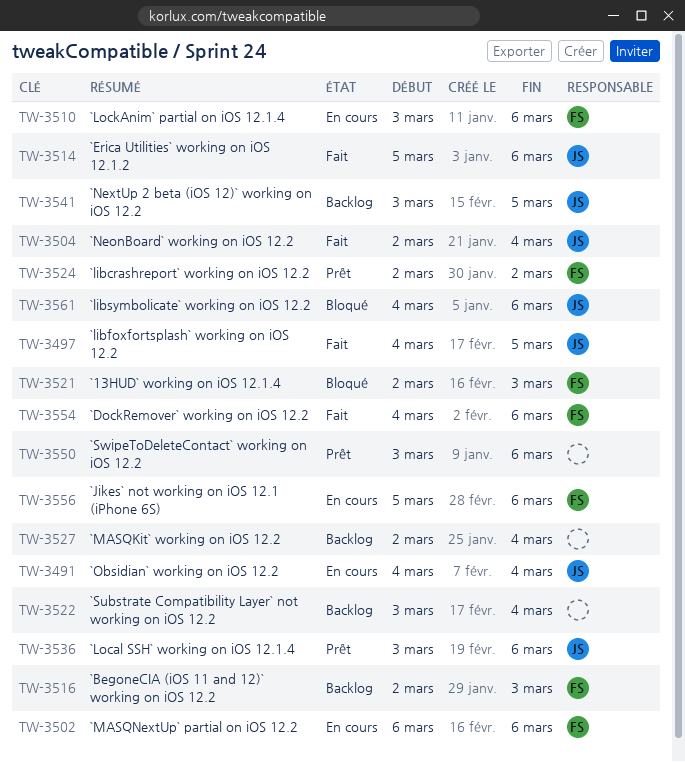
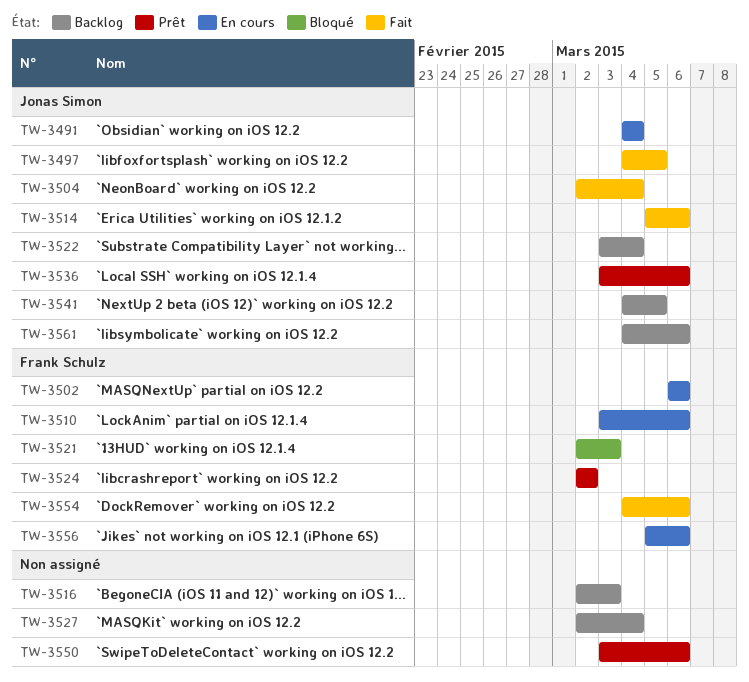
TW-3516, owner: Frank Schulz -> none
TW-3522, owner: none -> Jonas Simon
TW-3541, start: Mar 3 -> Mar 4
TW-3561, status: Bloqué -> Backlog

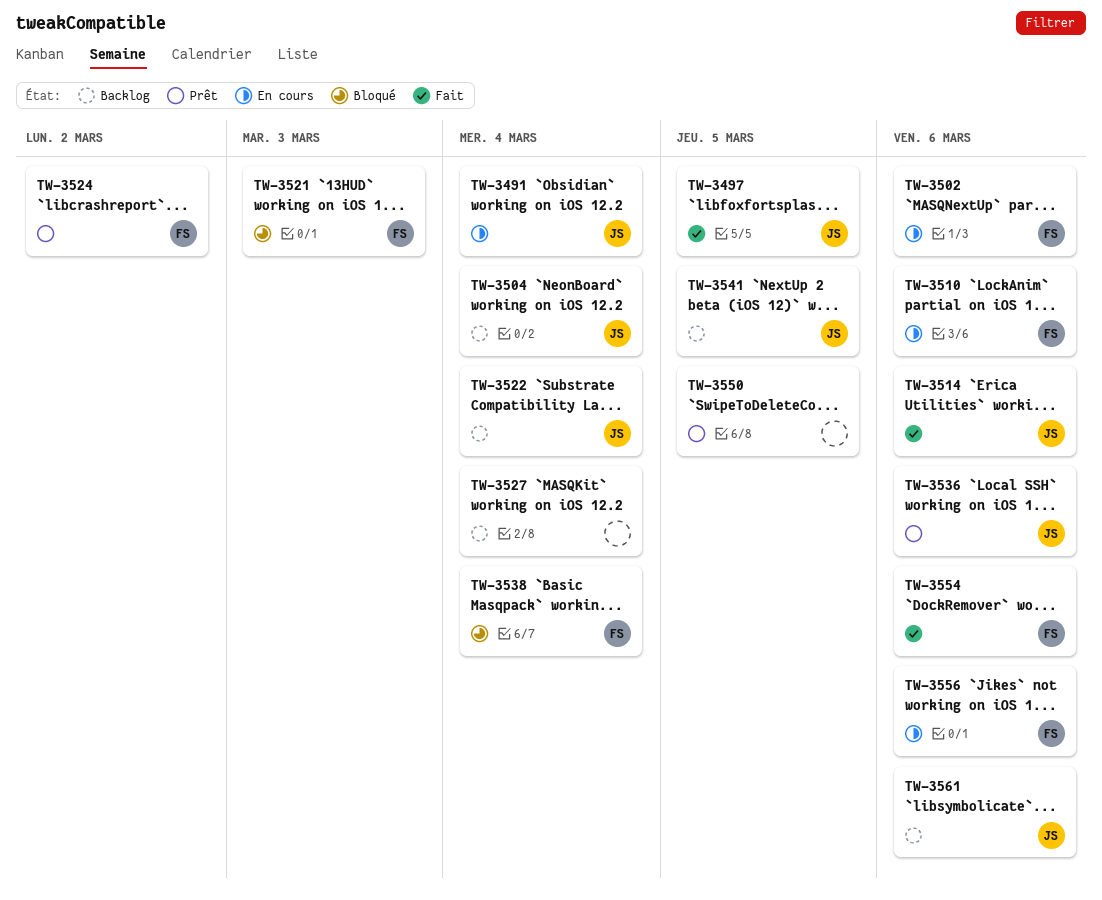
TW-3504, status: Fait -> Backlog
TW-3516: present -> none
TW-3538: none -> present
TW-3550, due: Mar 6 -> Mar 5

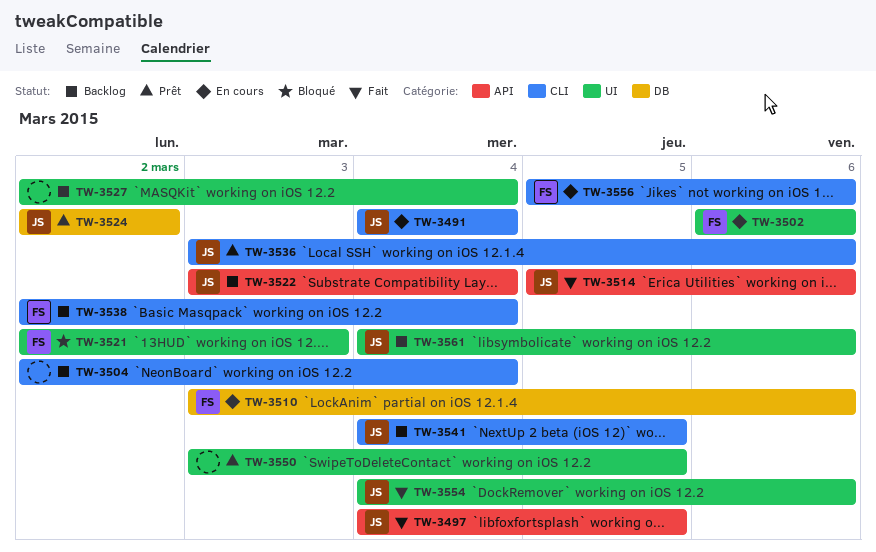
TW-3504, owner: JS -> none
TW-3524, owner: FS -> JS
TW-3538, status: Bloqué -> Backlog
TW-3554, owner: FS -> JS

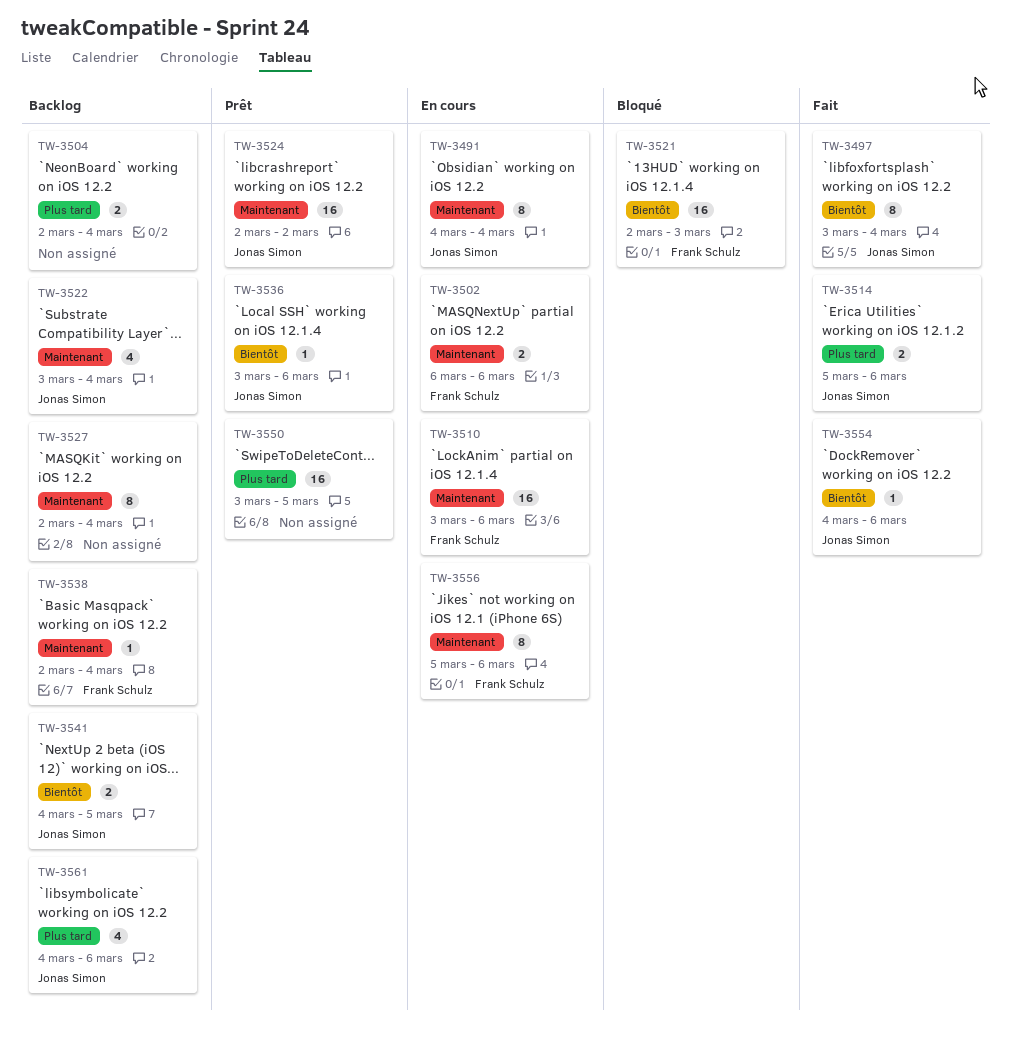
TW-3497, start: Mar 4 -> Mar 3
TW-3497, due: Mar 5 -> Mar 4

